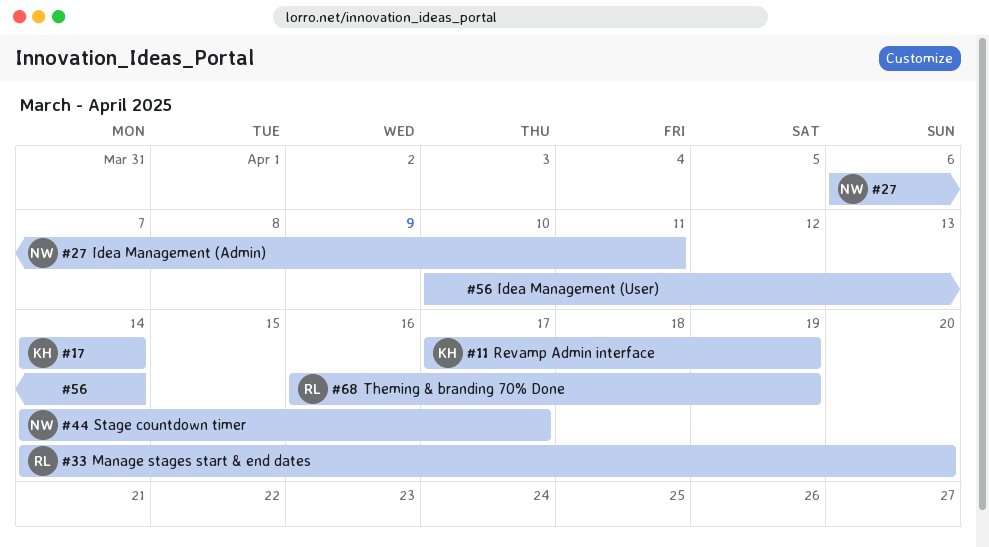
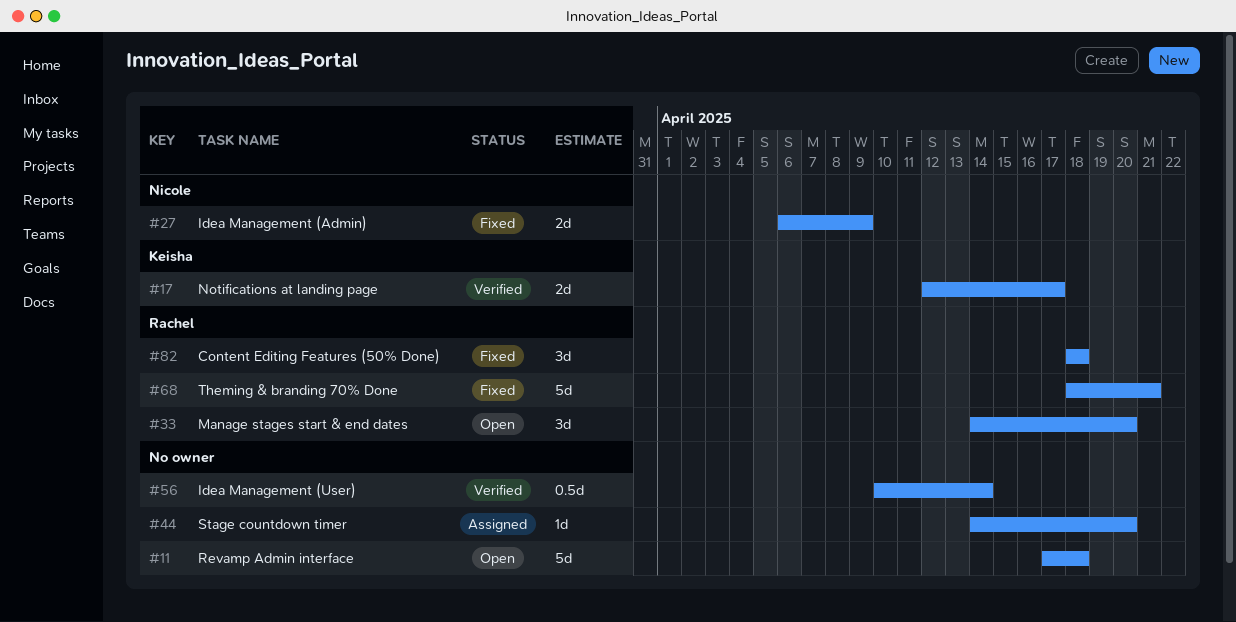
#11, owner: Keisha -> none
#11, due: Apr 19 -> Apr 18
#17, start: Apr 14 -> Apr 12
#17, due: Apr 14 -> Apr 17
#27, due: Apr 11 -> Apr 9
#44, owner: Nicole -> none
#44, due: Apr 17 -> Apr 20
#68, start: Apr 16 -> Apr 18
#68, due: Apr 19 -> Apr 21
#82: none -> present

